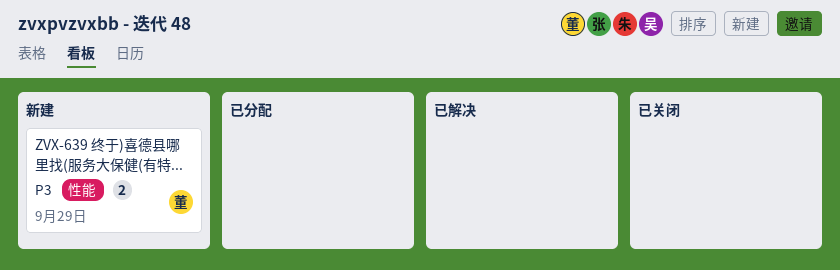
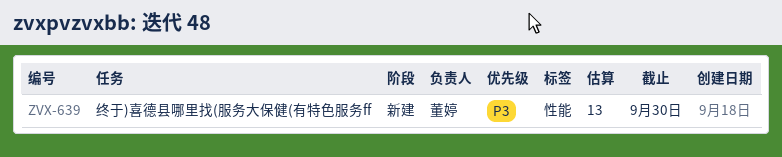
ZVX-639, estimate: 2 -> 13
ZVX-639, due: Sep 29 -> Sep 30

